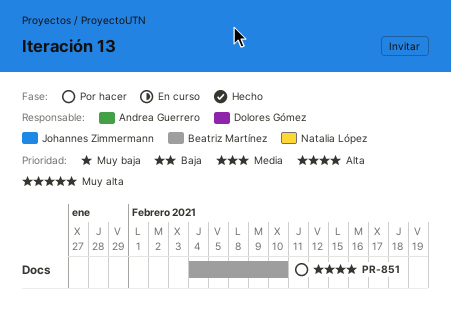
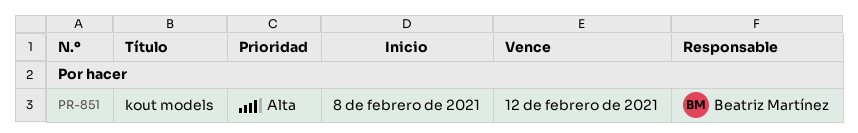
PR-851, start: Feb 4 -> Feb 8
PR-851, due: Feb 10 -> Feb 12

